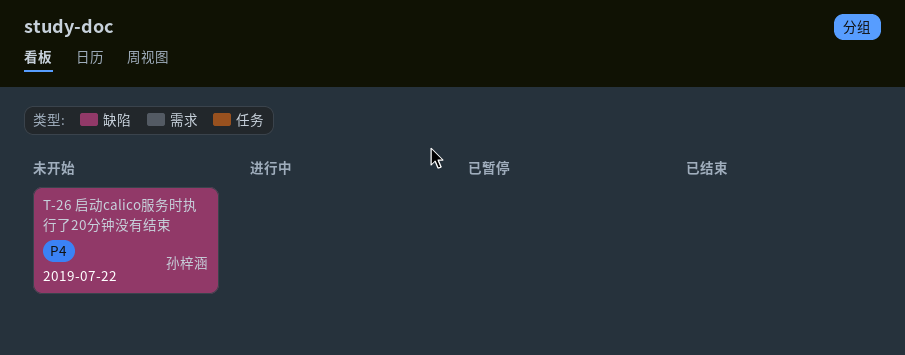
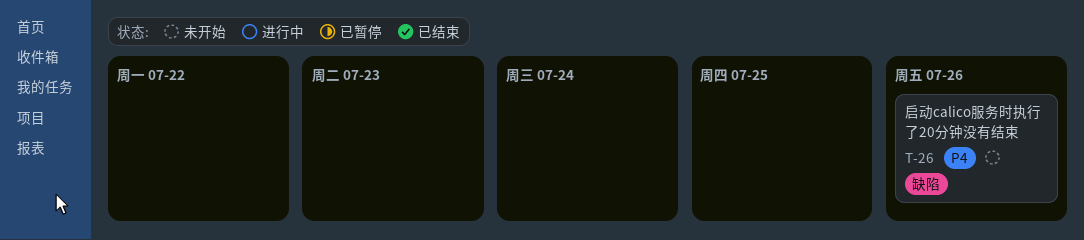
T-26, due: Jul 22 -> Jul 26

